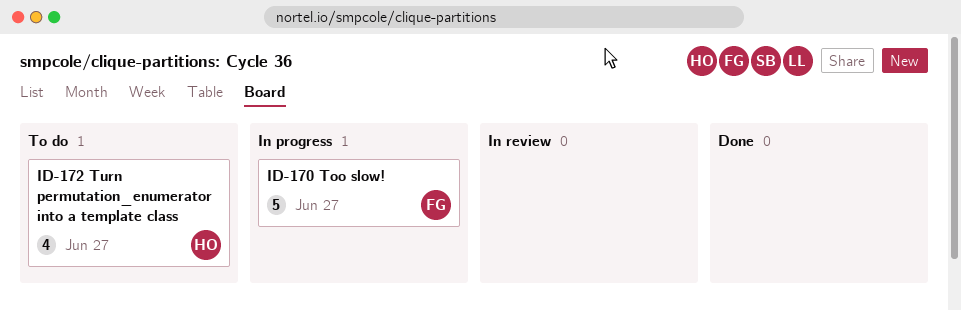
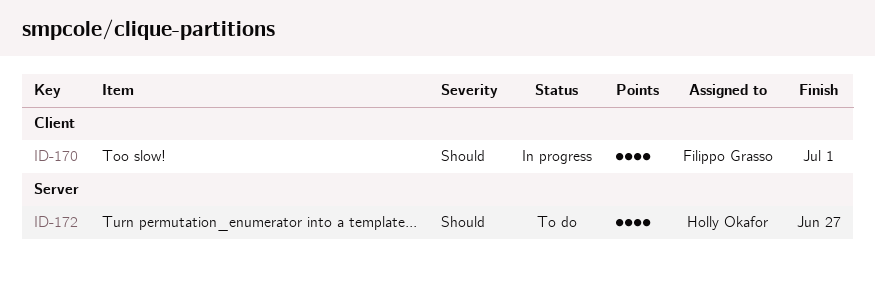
ID-170, estimate: 5 -> 4
ID-170, due: Jun 27 -> Jul 1

